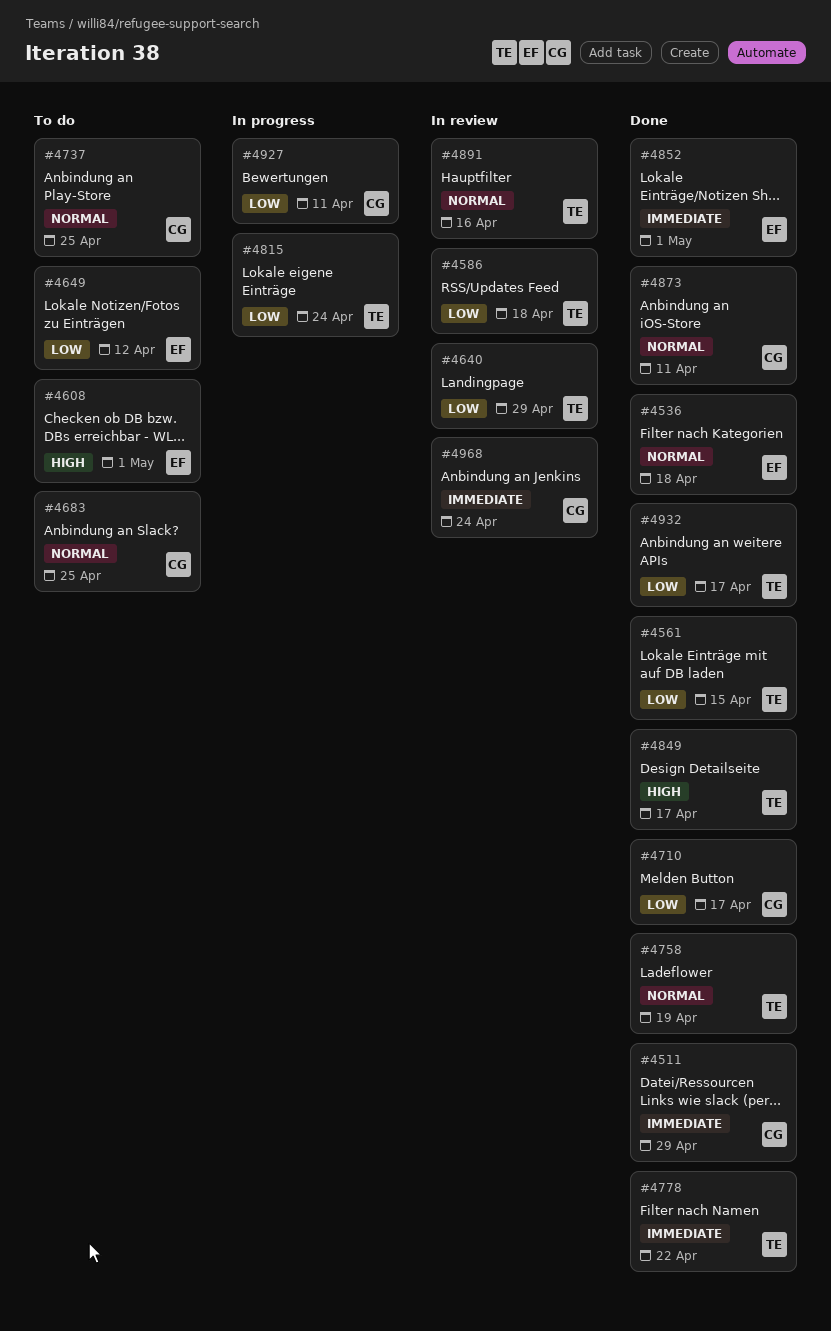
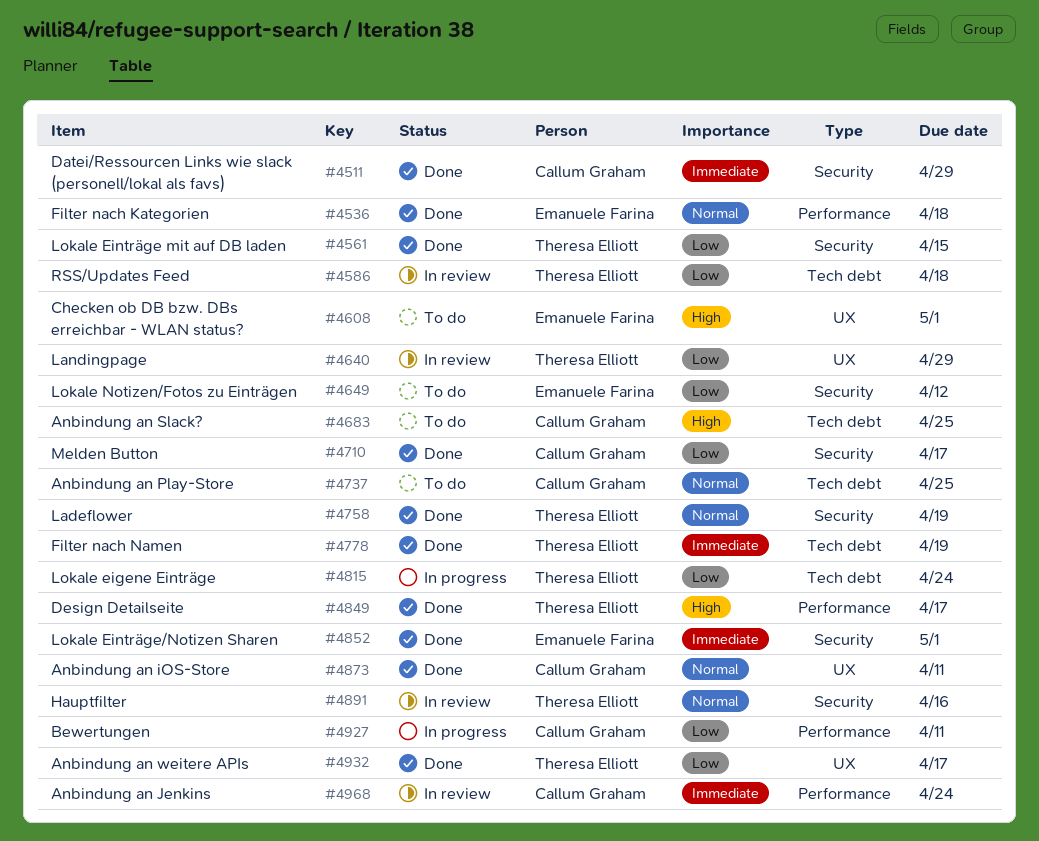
#4683, priority: Normal -> High
#4778, due: Apr 22 -> Apr 19

